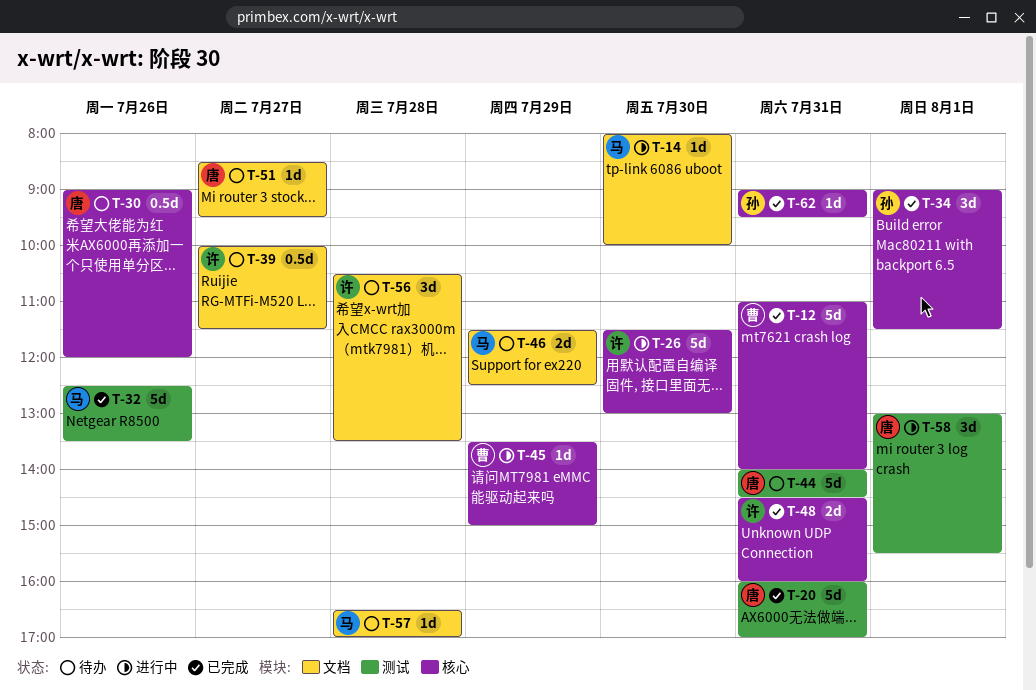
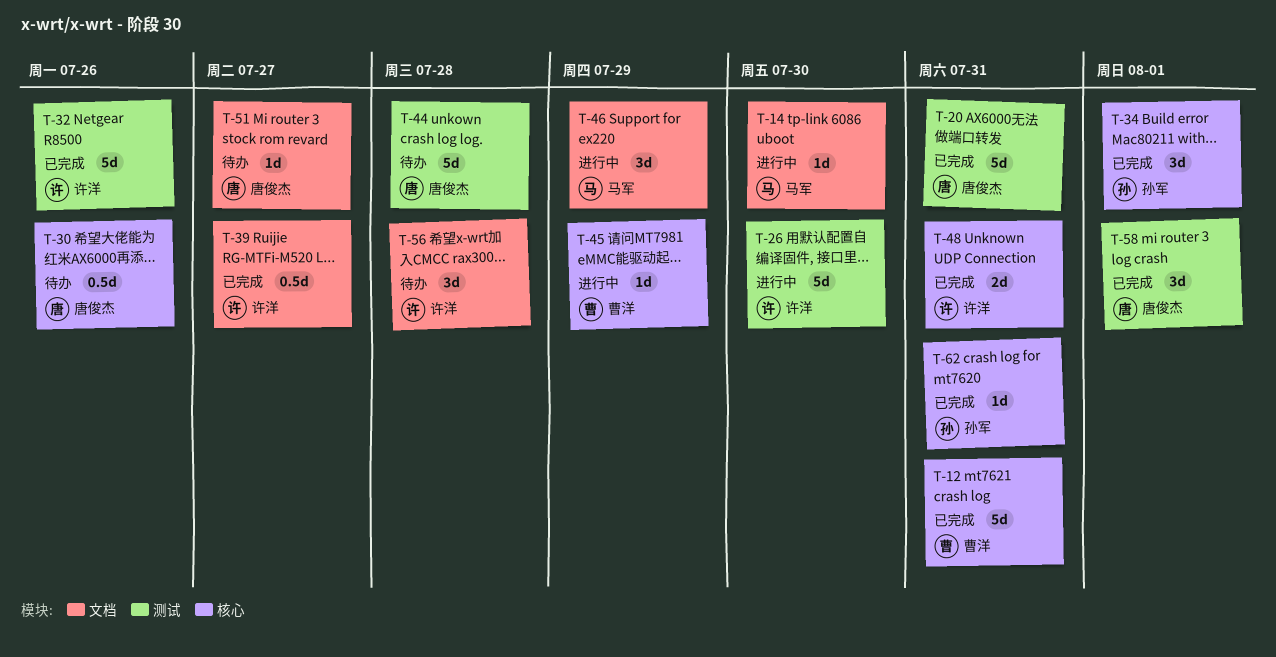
T-26, label: 核心 -> 测试
T-32, owner: 马军 -> 许洋
T-39, status: 待办 -> 已完成
T-44, day: Jul 31 -> Jul 28
T-46, status: 待办 -> 进行中
T-46, estimate: 2d -> 3d
T-57: present -> none
T-58, status: 进行中 -> 已完成

